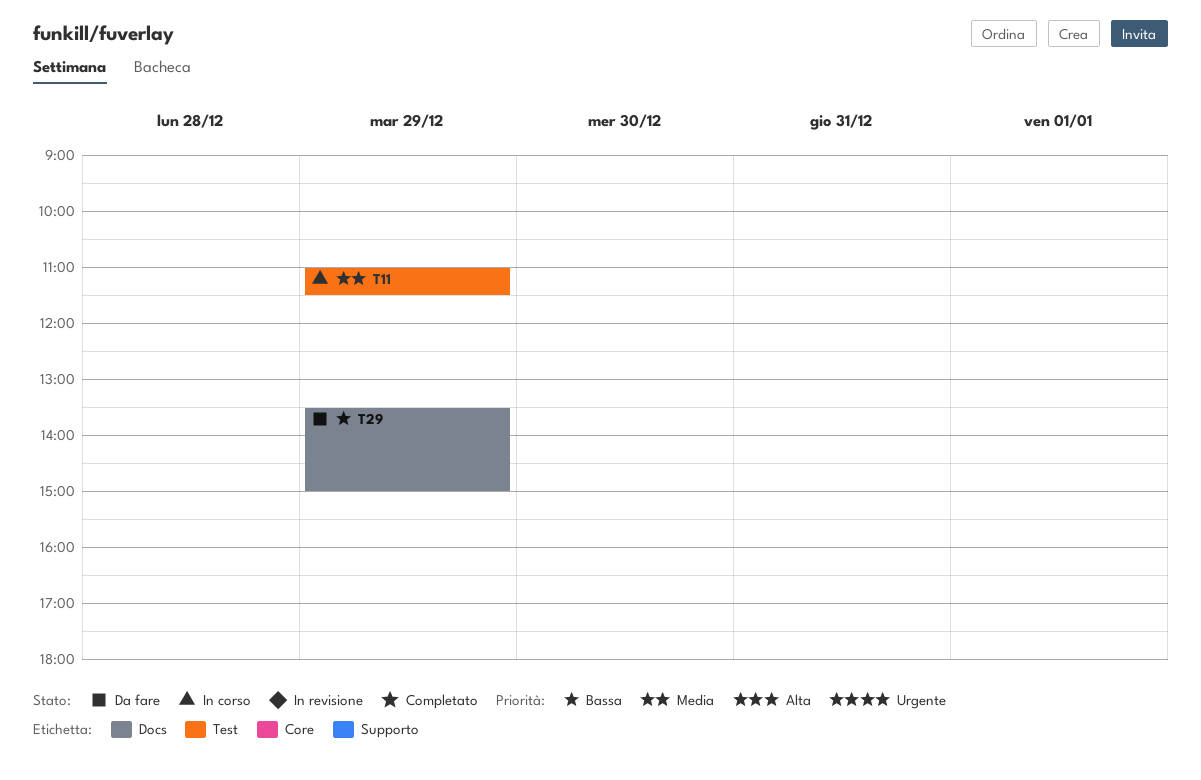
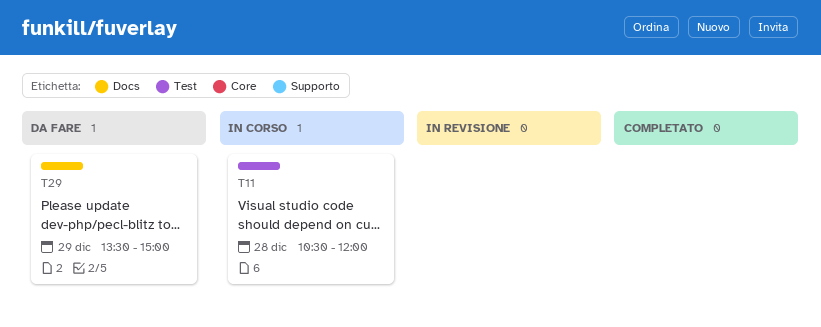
T11, day: Dec 29 -> Dec 28
T11, begins: 11:00 -> 10:30
T11, ends: 11:30 -> 12:00

